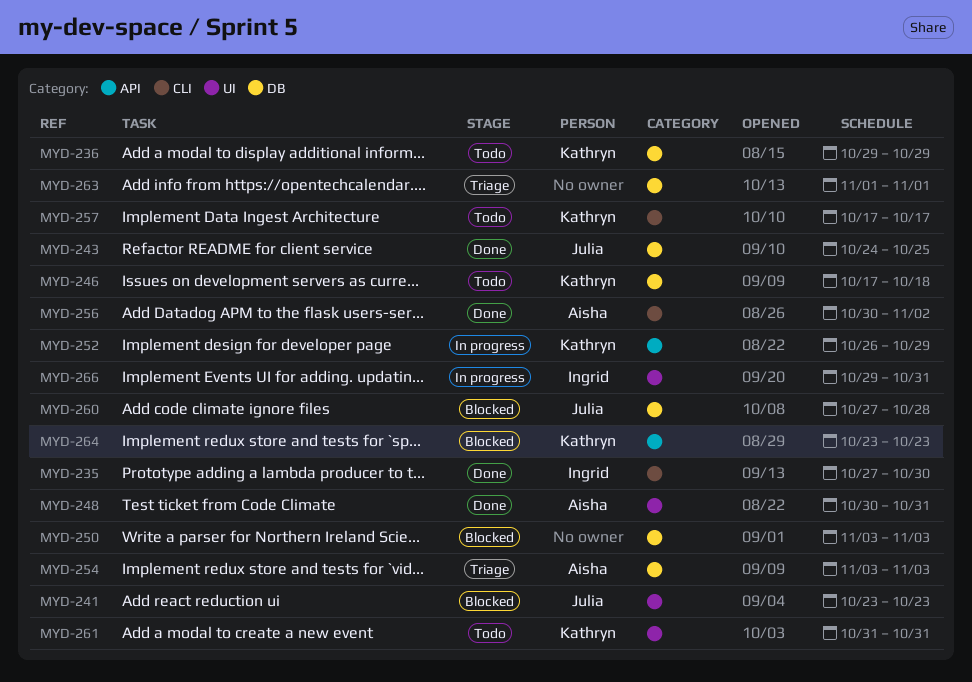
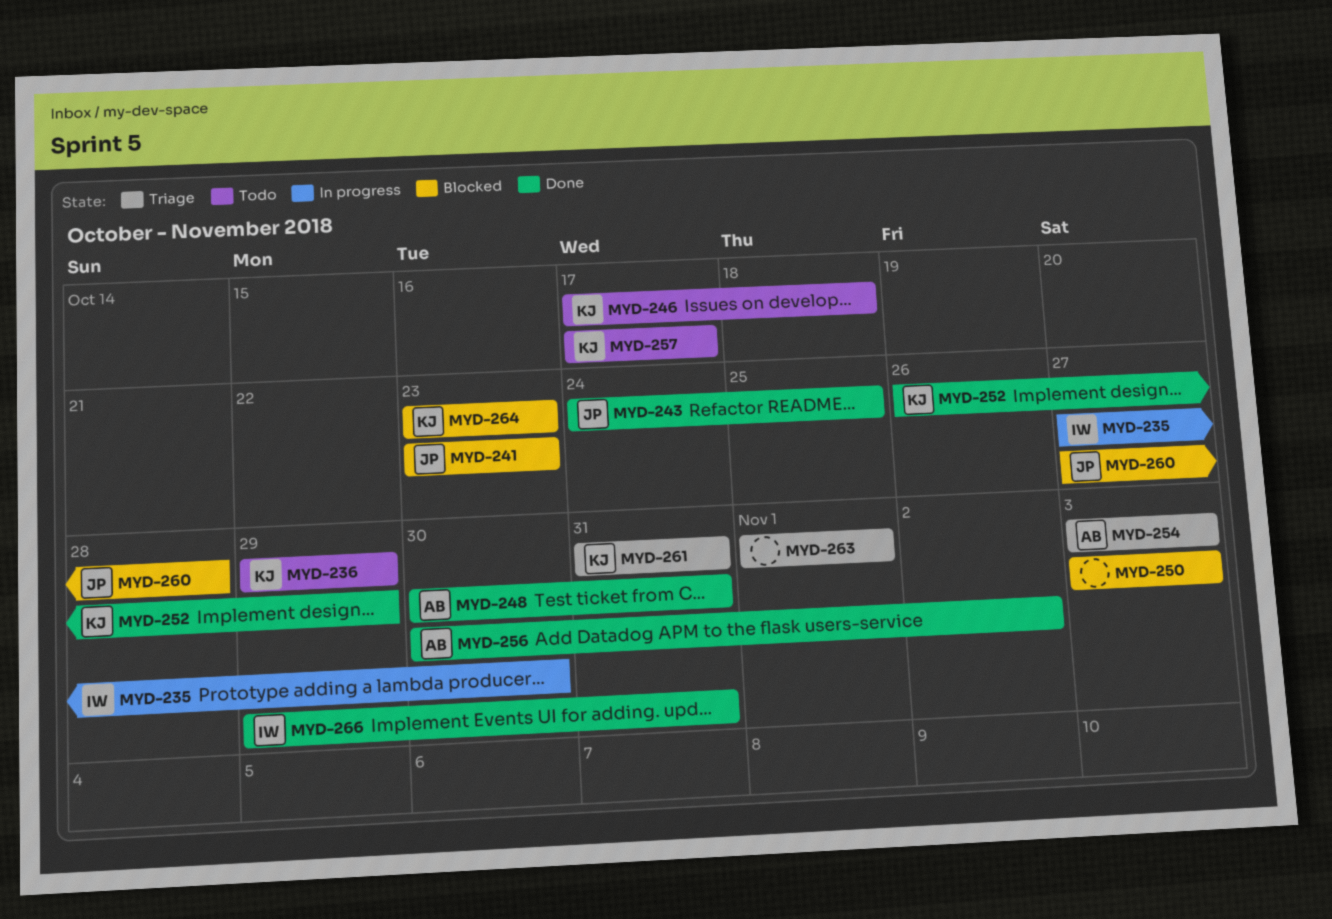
MYD-235, status: Done -> In progress
MYD-252, status: In progress -> Done
MYD-261, status: Todo -> Triage
MYD-266, status: In progress -> Done

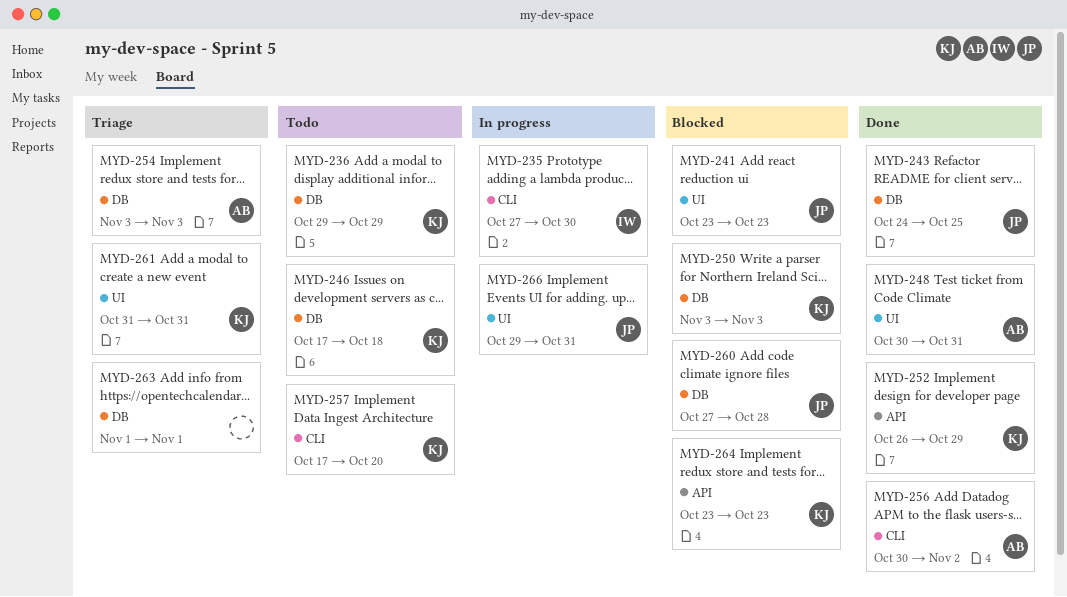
MYD-250, owner: none -> KJ
MYD-257, due: Oct 17 -> Oct 20
MYD-266, status: Done -> In progress
MYD-266, owner: IW -> JP

